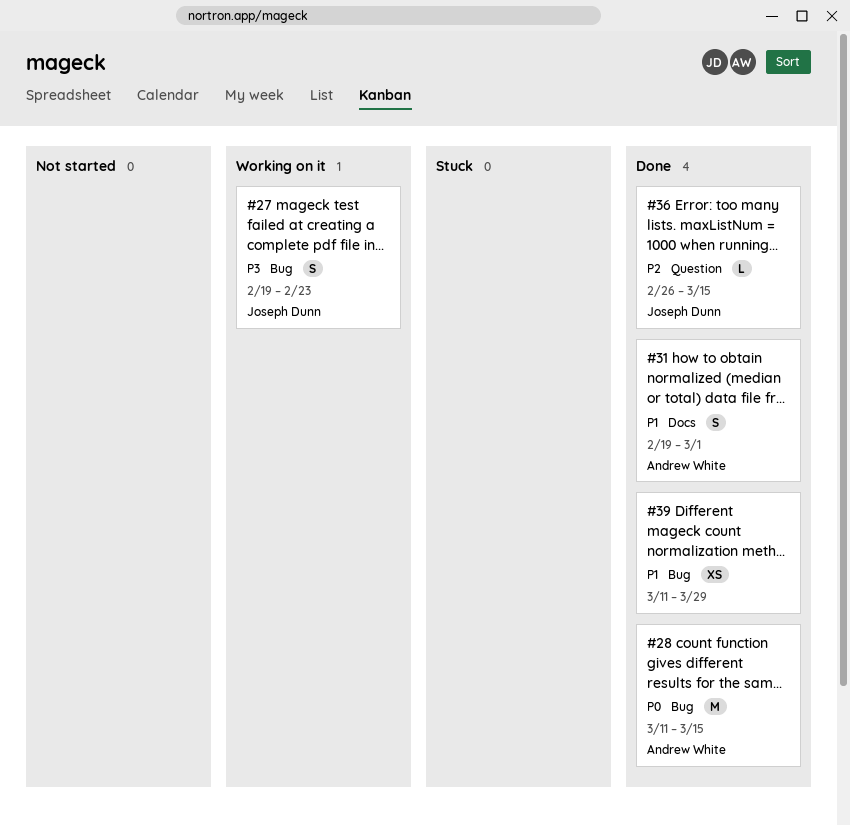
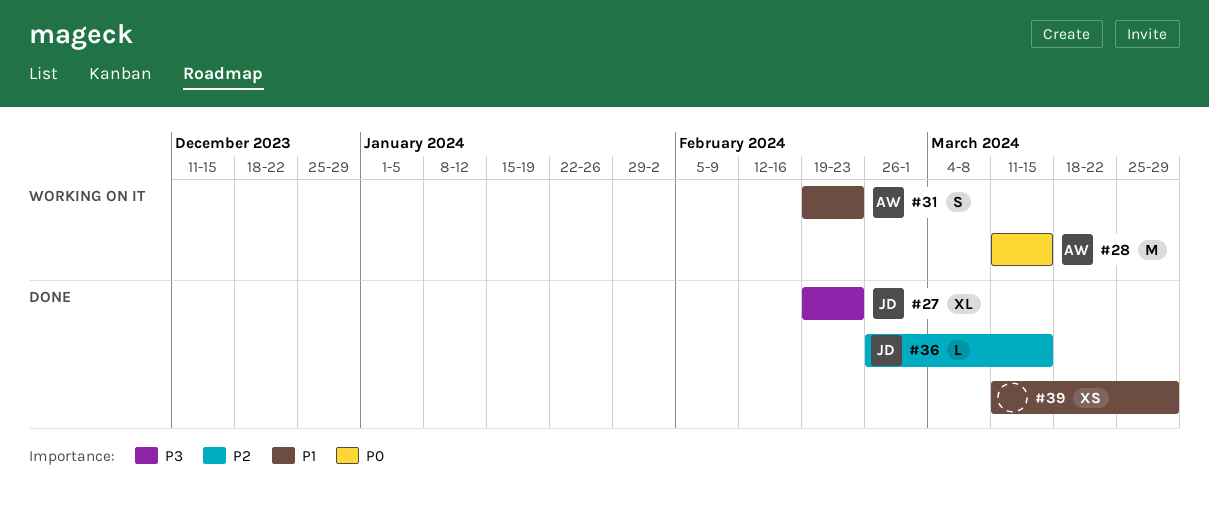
#27, status: Working on it -> Done
#27, estimate: S -> XL
#28, status: Done -> Working on it
#31, status: Done -> Working on it
#31, due: Mar 1 -> Feb 23

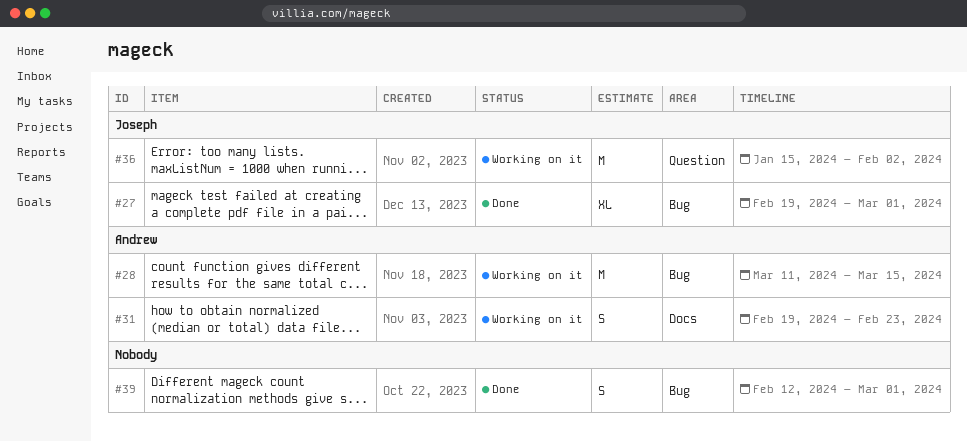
#27, due: Feb 23 -> Mar 1
#36, status: Done -> Working on it
#36, estimate: L -> M
#36, start: Feb 26 -> Jan 15
#36, due: Mar 15 -> Feb 2
#39, estimate: XS -> S
#39, start: Mar 11 -> Feb 12
#39, due: Mar 29 -> Mar 1

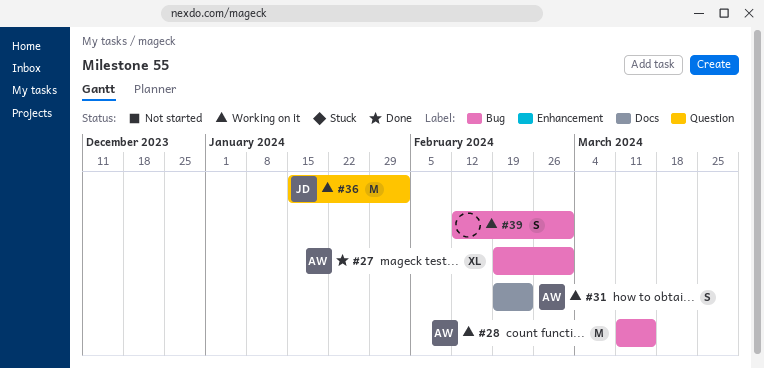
#27, owner: Joseph -> Andrew
#39, status: Done -> Working on it

